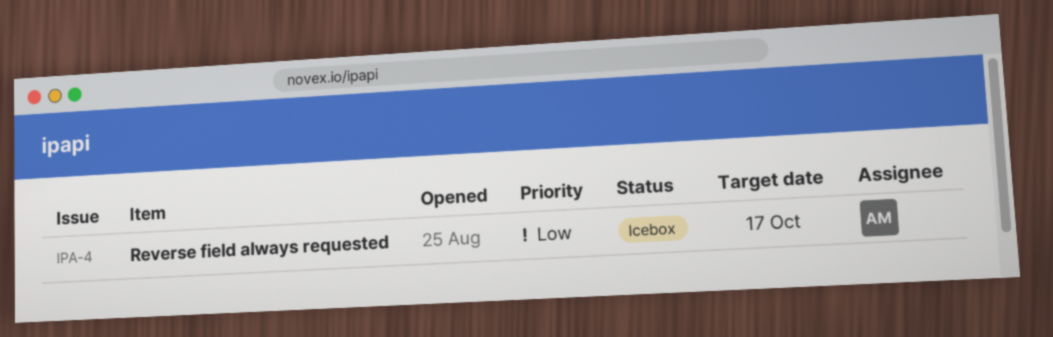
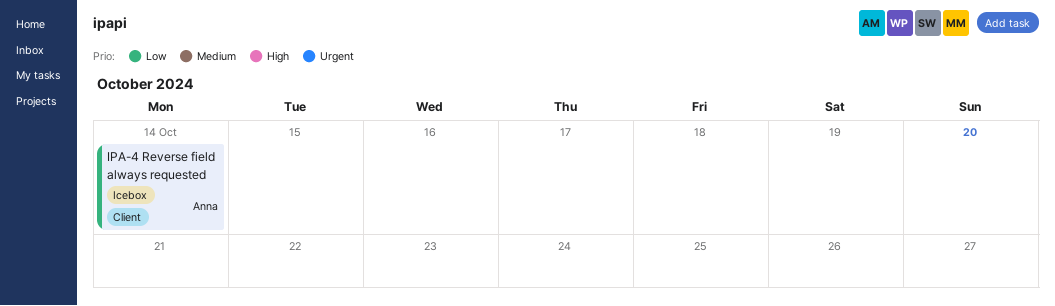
IPA-4, due: Oct 17 -> Oct 14

